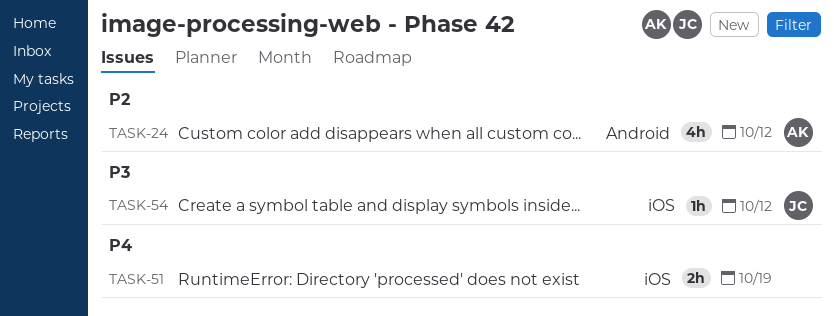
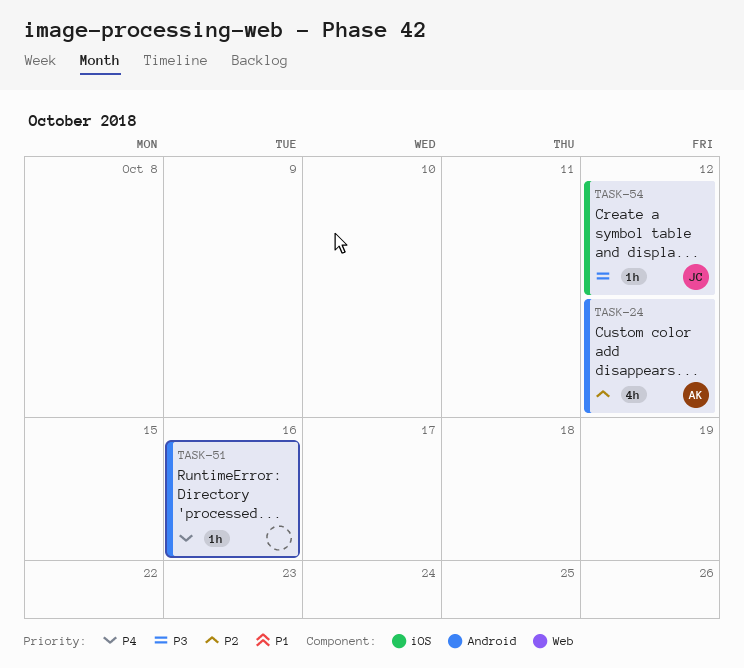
TASK-51, label: iOS -> Android
TASK-51, estimate: 2h -> 1h
TASK-51, due: Oct 19 -> Oct 16

